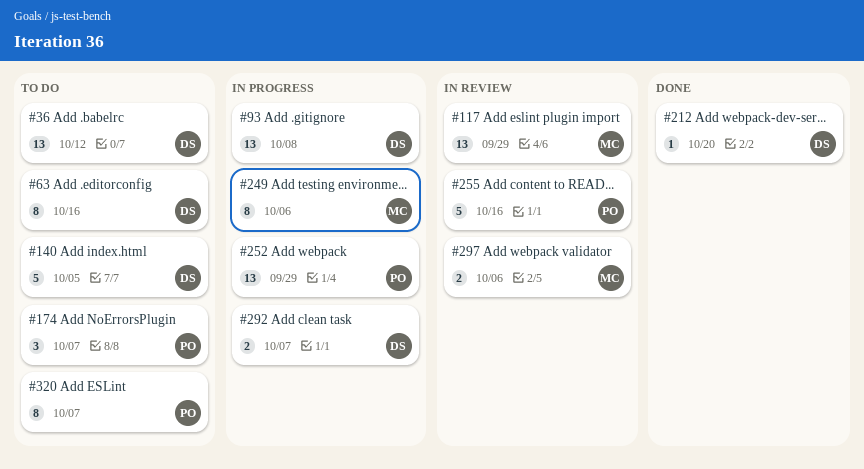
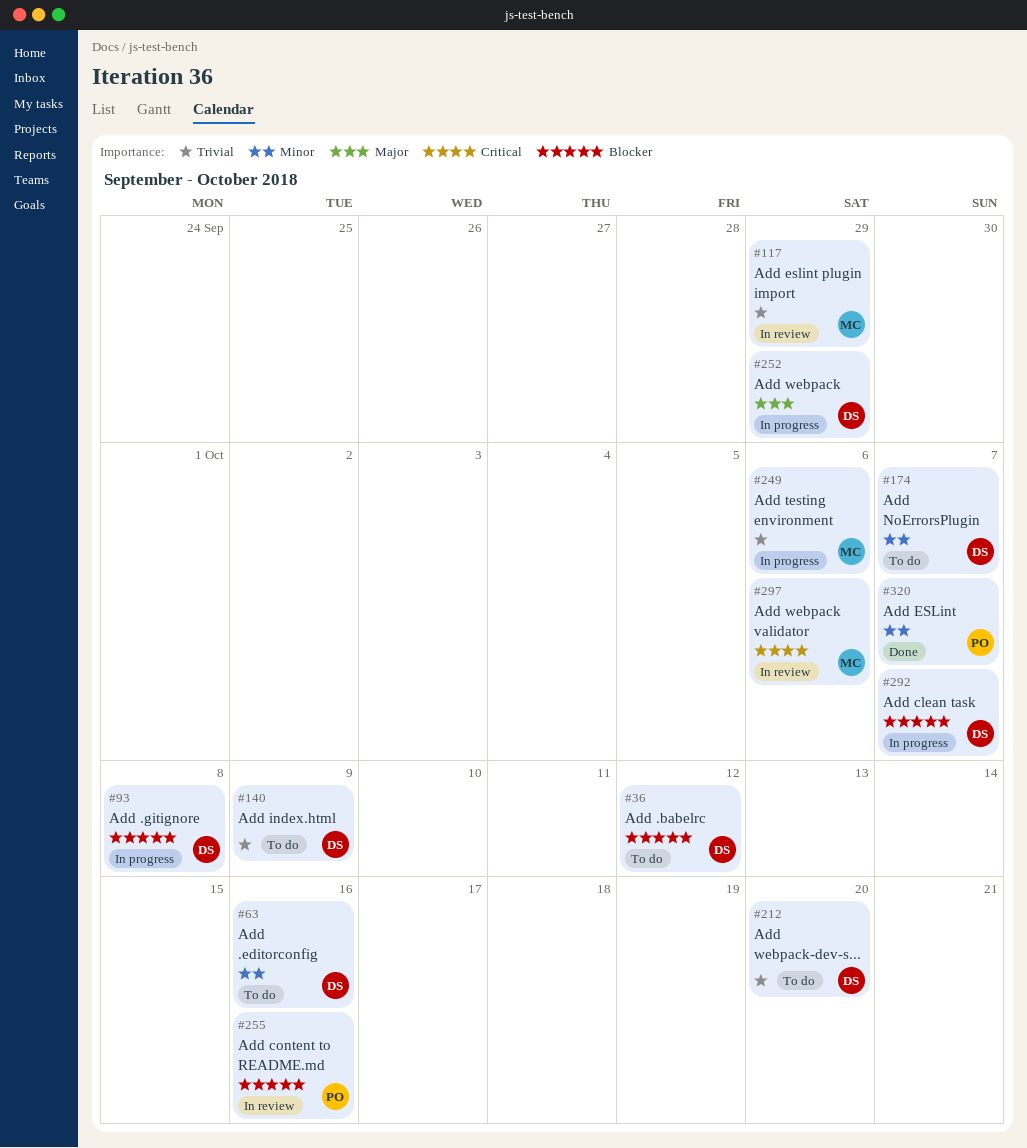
#140, due: Oct 5 -> Oct 9
#174, owner: PO -> DS
#212, status: Done -> To do
#252, owner: PO -> DS
#320, status: To do -> Done

